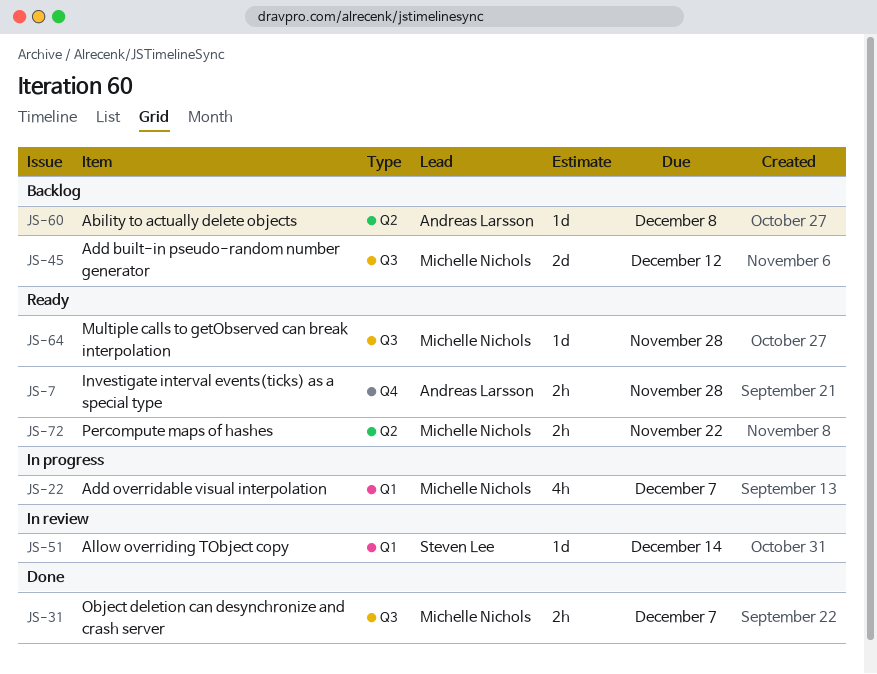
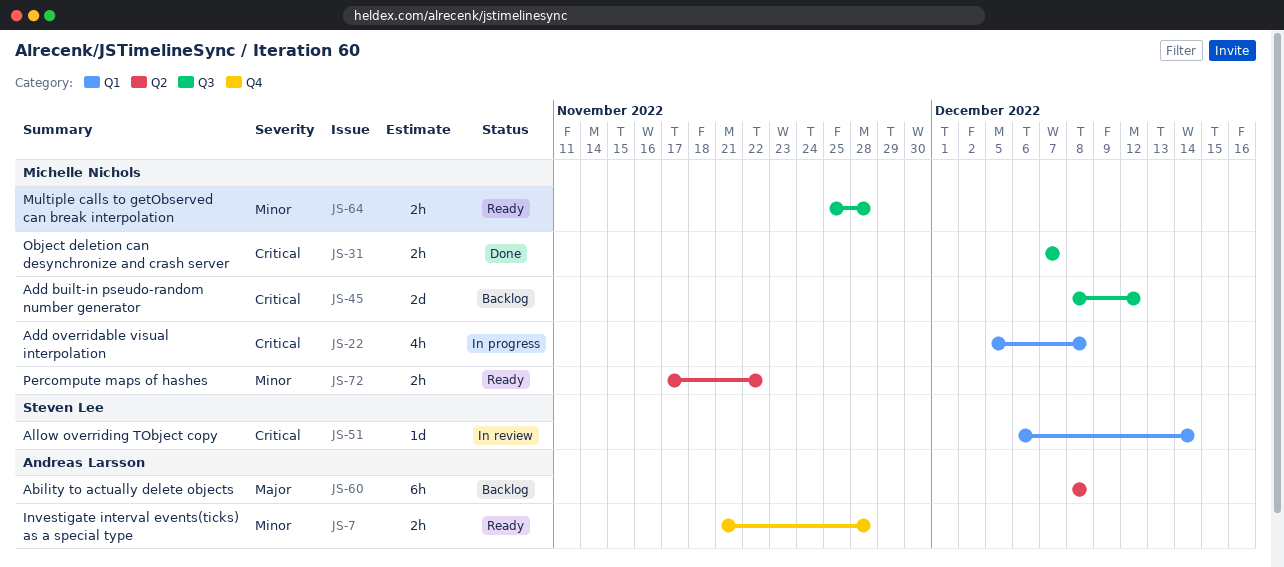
JS-22, due: Dec 7 -> Dec 8
JS-60, estimate: 1d -> 6h
JS-64, estimate: 1d -> 2h

